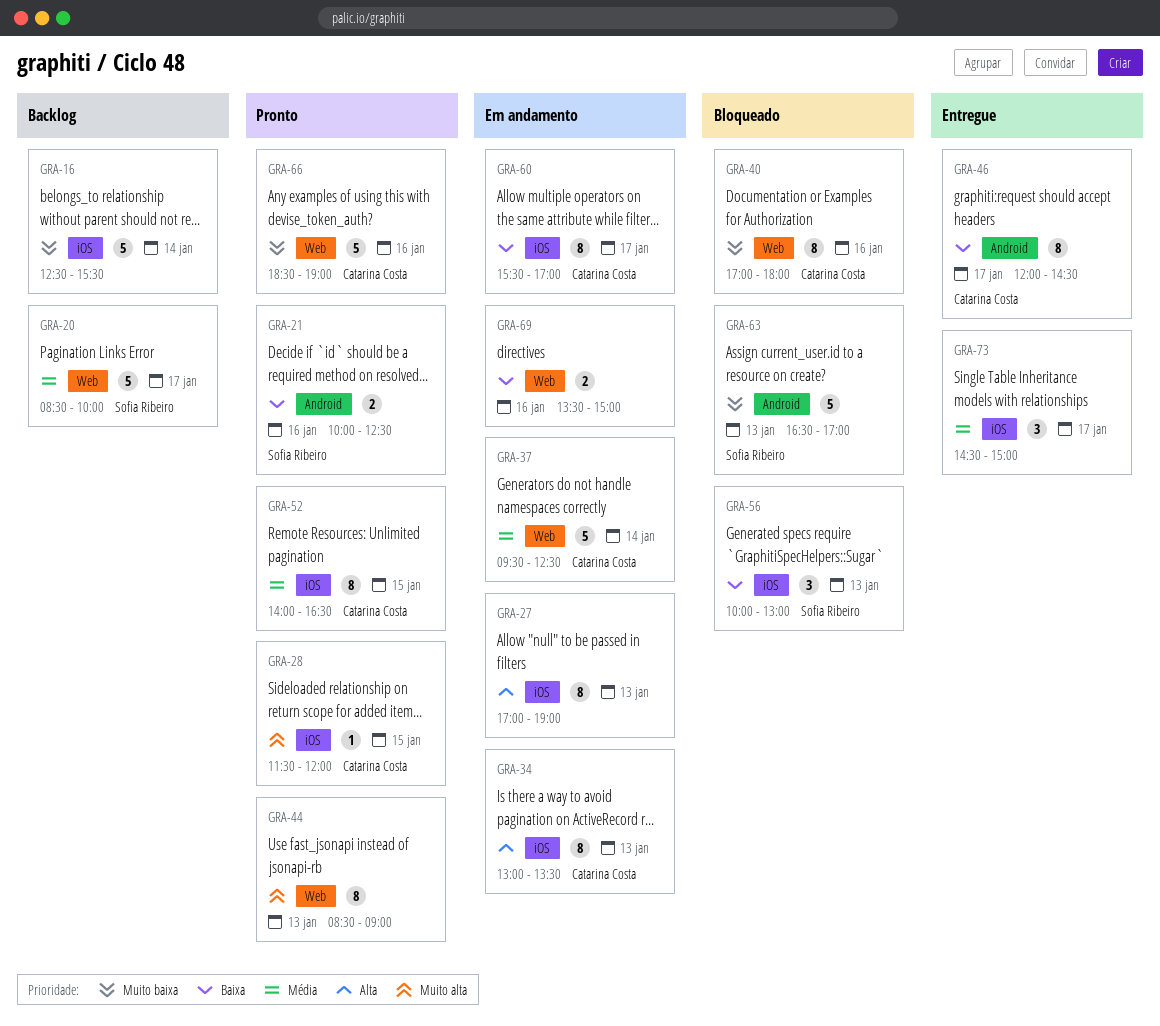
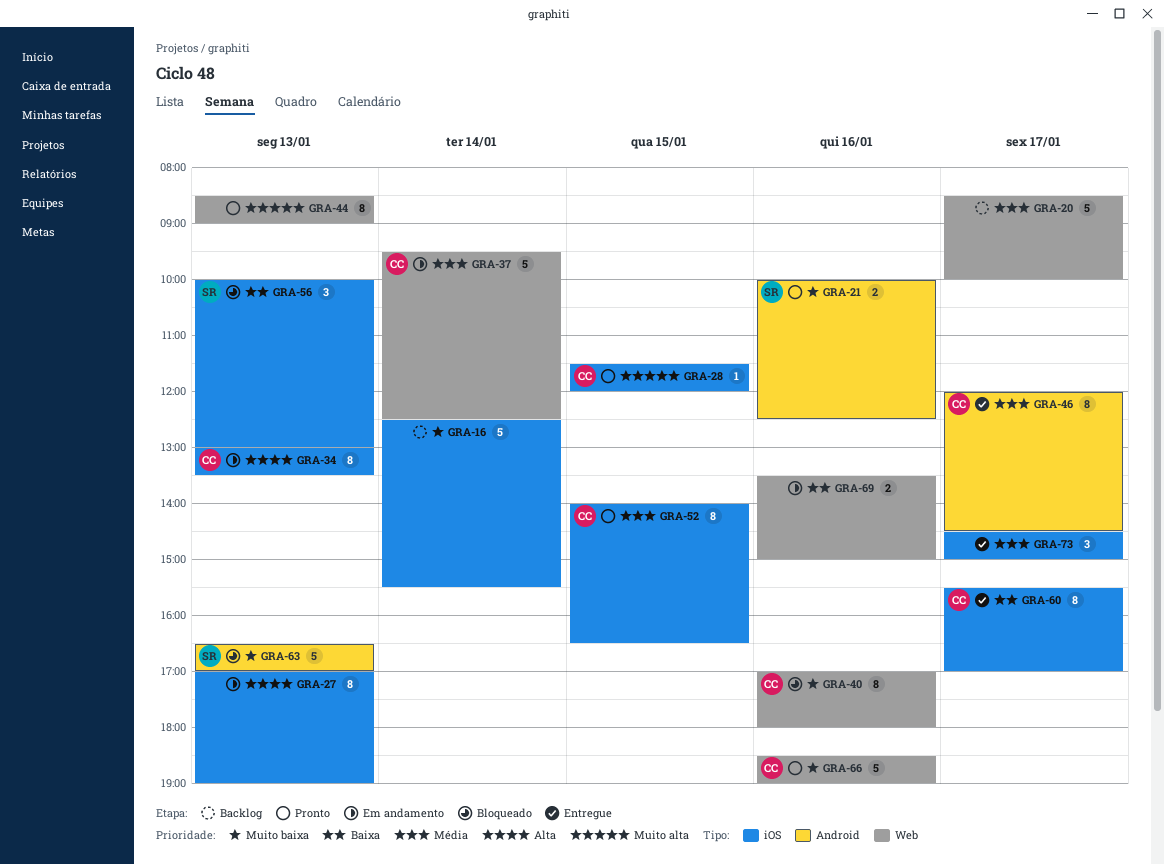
GRA-20, owner: Sofia Ribeiro -> none
GRA-21, priority: Baixa -> Muito baixa
GRA-46, priority: Baixa -> Média
GRA-60, status: Em andamento -> Entregue

